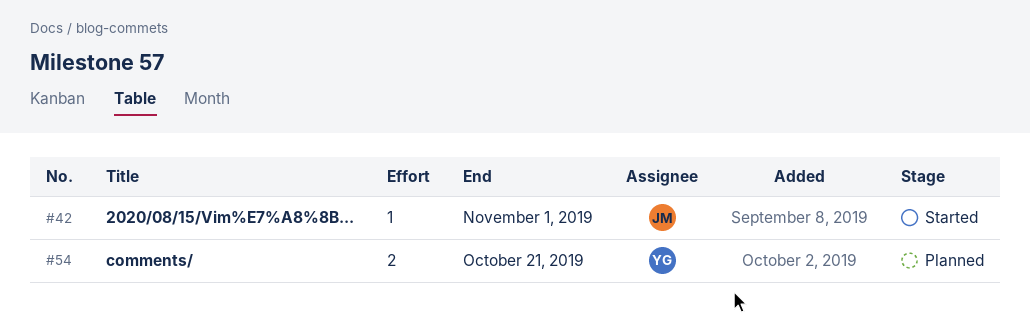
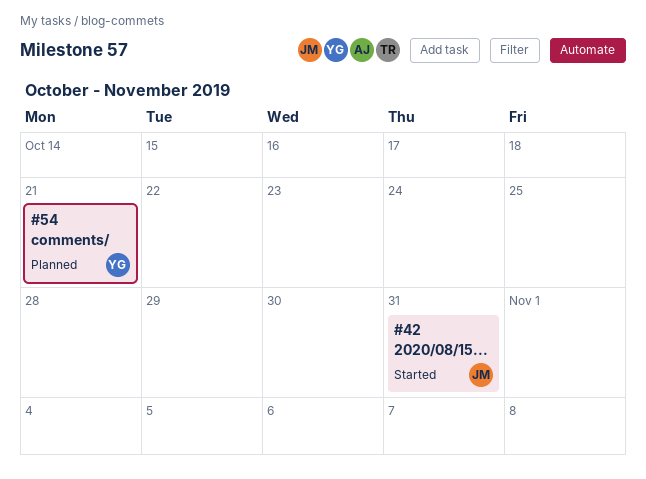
#42, due: Nov 1 -> Oct 31

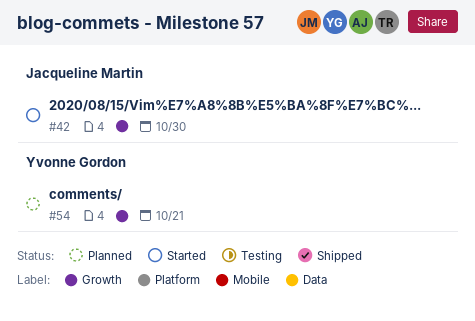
#42, due: Oct 31 -> Oct 30

